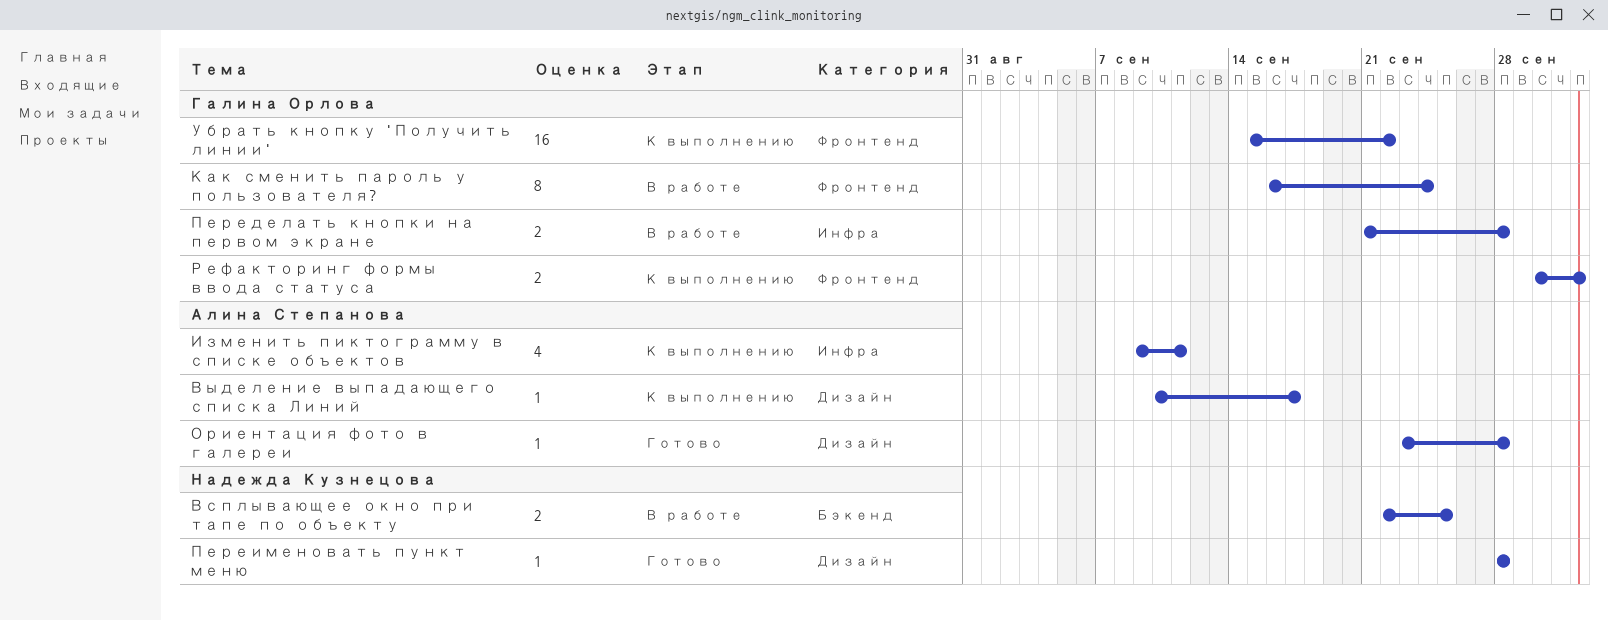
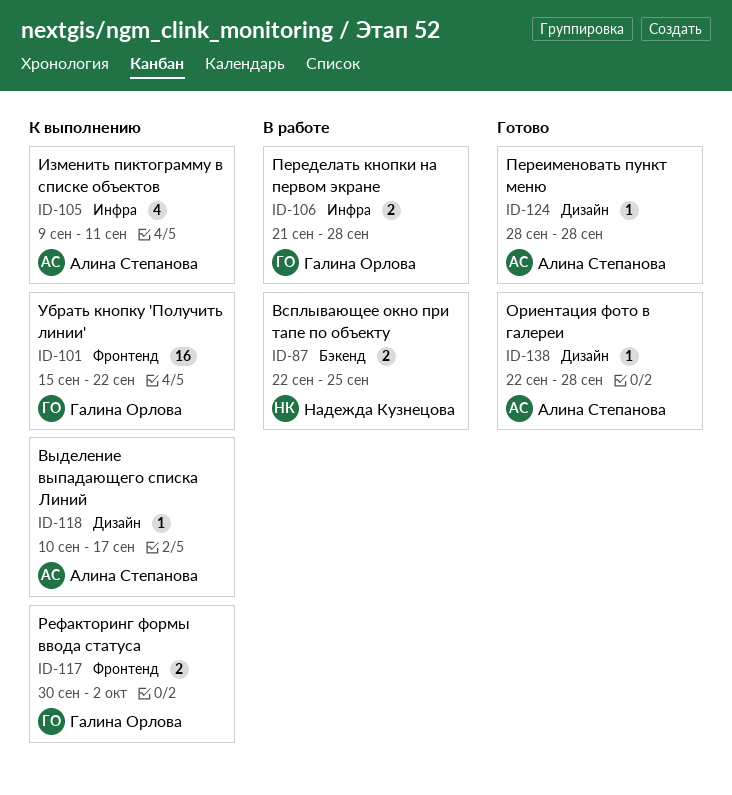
Как сменить пароль у пользователя?: present -> none
Ориентация фото в галереи, start: Sep 23 -> Sep 22
Переименовать пункт меню, owner: Надежда Кузнецова -> Алина Степанова

